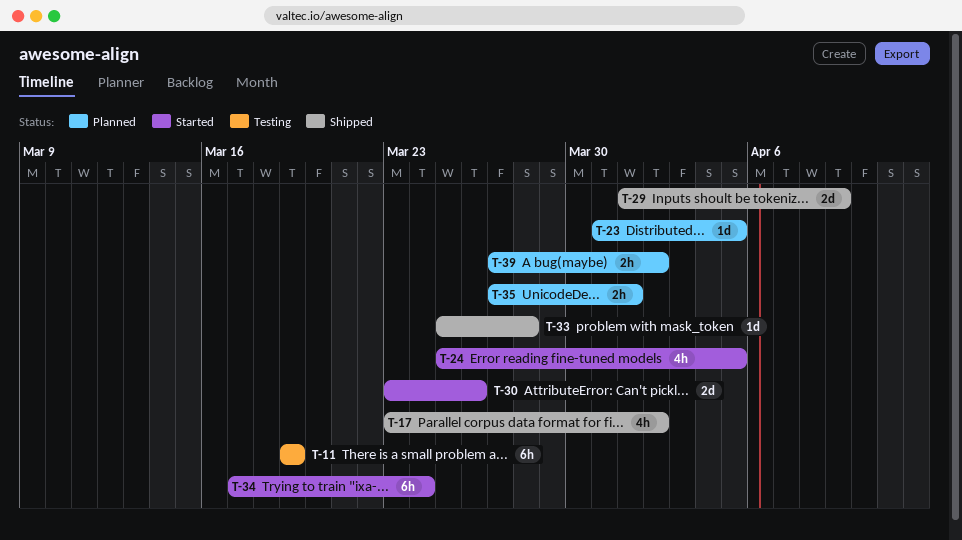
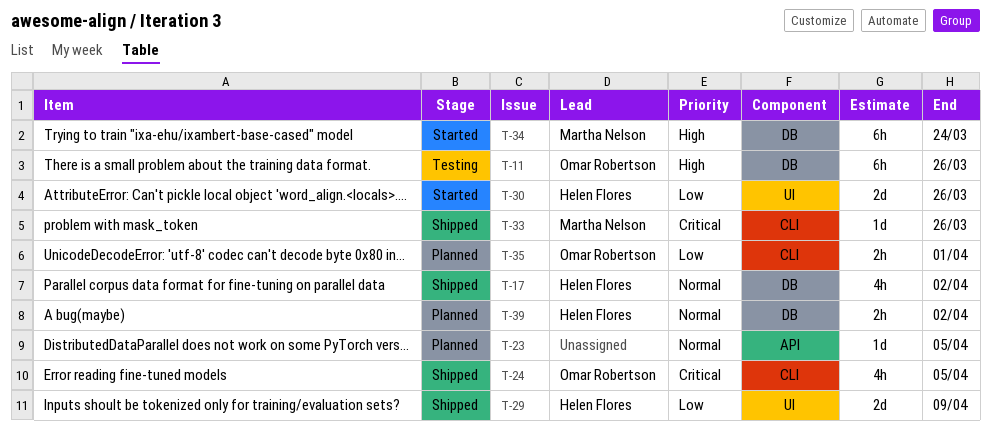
T-11, due: Mar 19 -> Mar 26
T-24, status: Started -> Shipped
T-33, due: Mar 28 -> Mar 26

